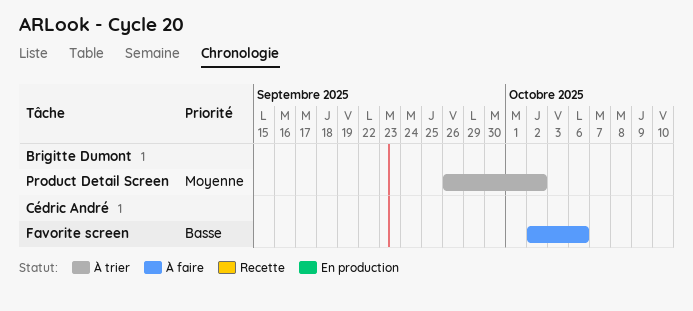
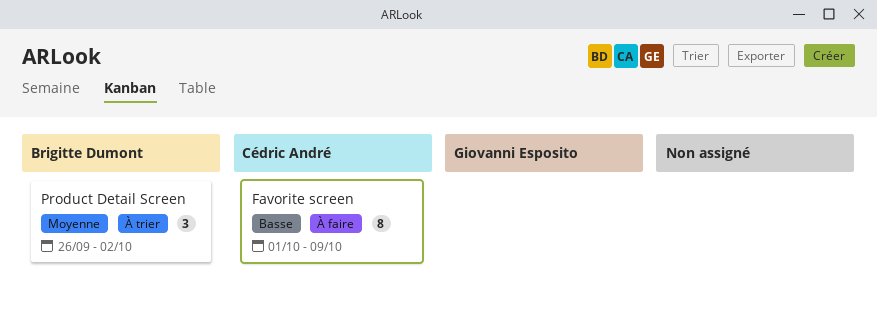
Favorite screen, start: Oct 2 -> Oct 1
Favorite screen, due: Oct 6 -> Oct 9

